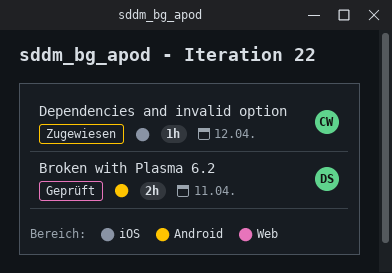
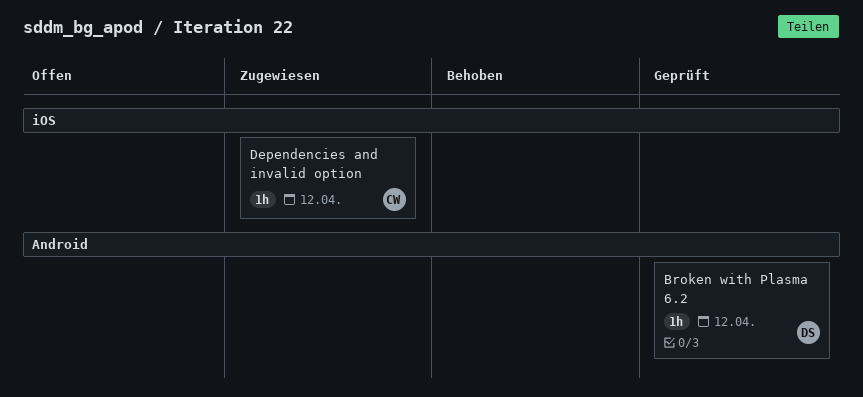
Broken with Plasma 6.2, estimate: 2h -> 1h
Broken with Plasma 6.2, due: Apr 11 -> Apr 12

